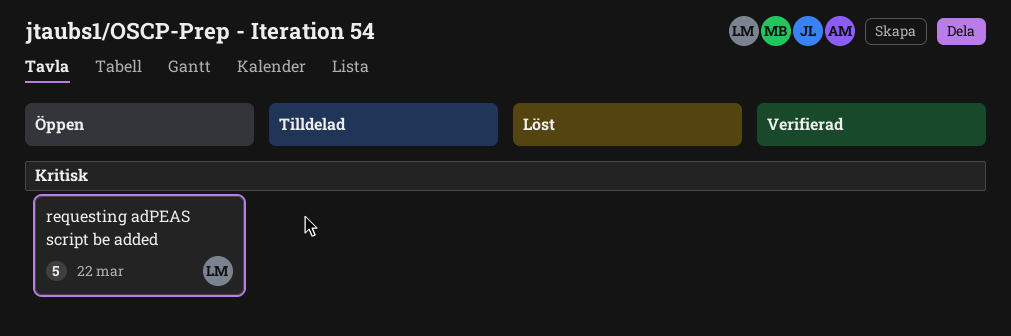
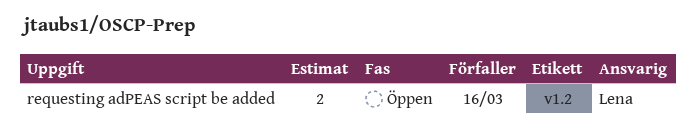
requesting adPEAS script be added, estimate: 5 -> 2
requesting adPEAS script be added, due: Mar 22 -> Mar 16

